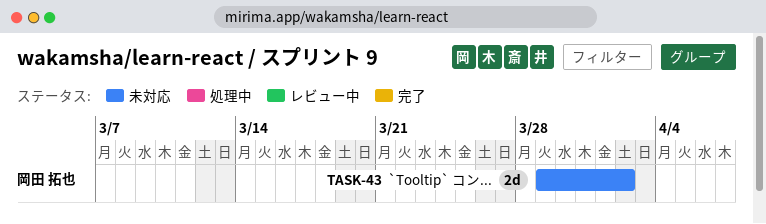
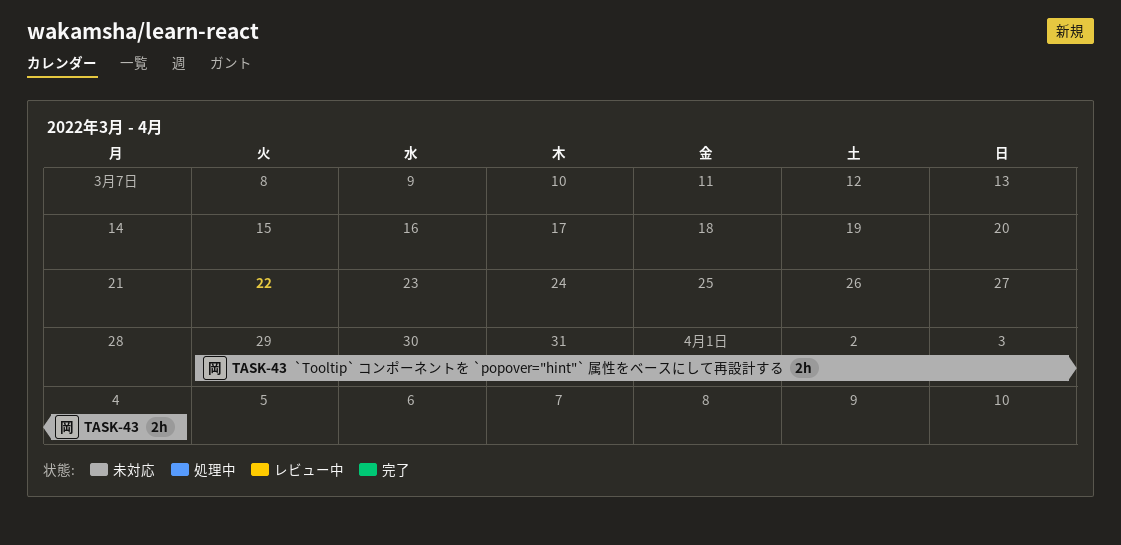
TASK-43, estimate: 2d -> 2h
TASK-43, due: Apr 2 -> Apr 4

